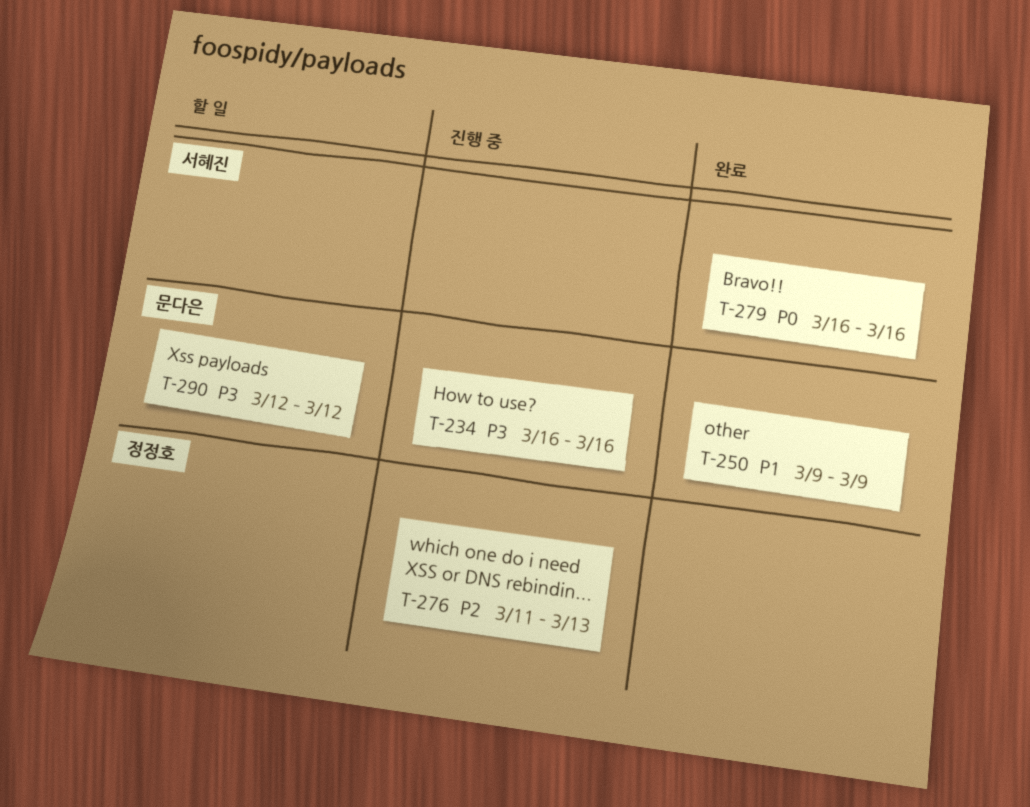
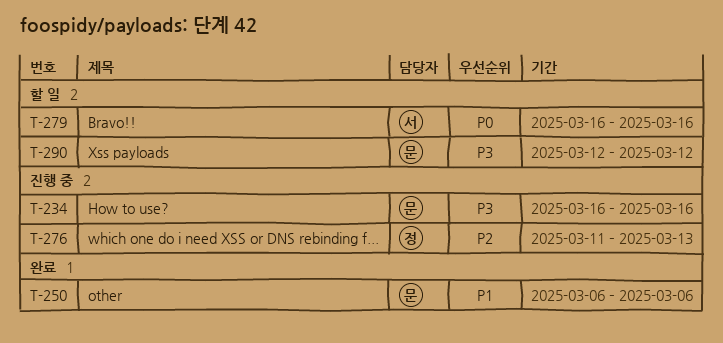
T-250, start: Mar 9 -> Mar 6
T-250, due: Mar 9 -> Mar 6
T-279, status: 완료 -> 할 일

